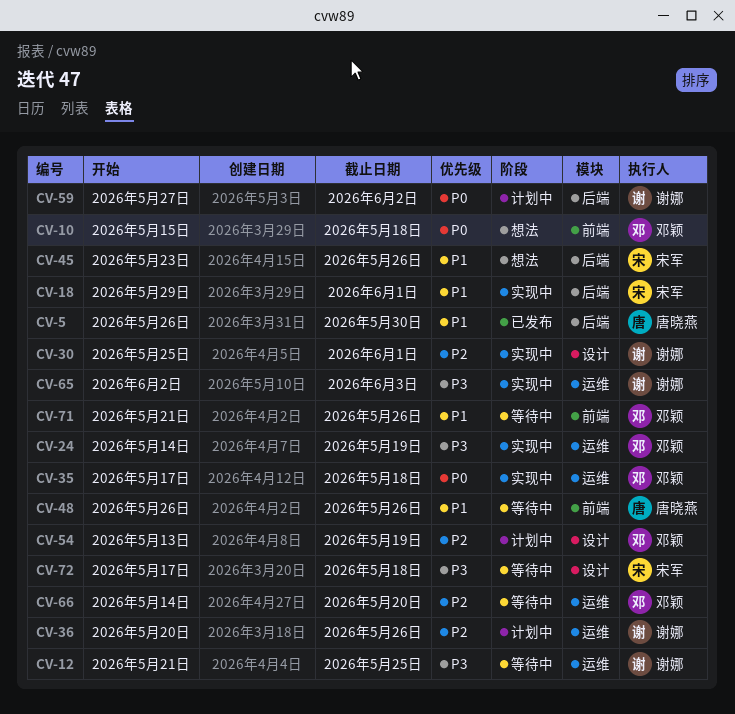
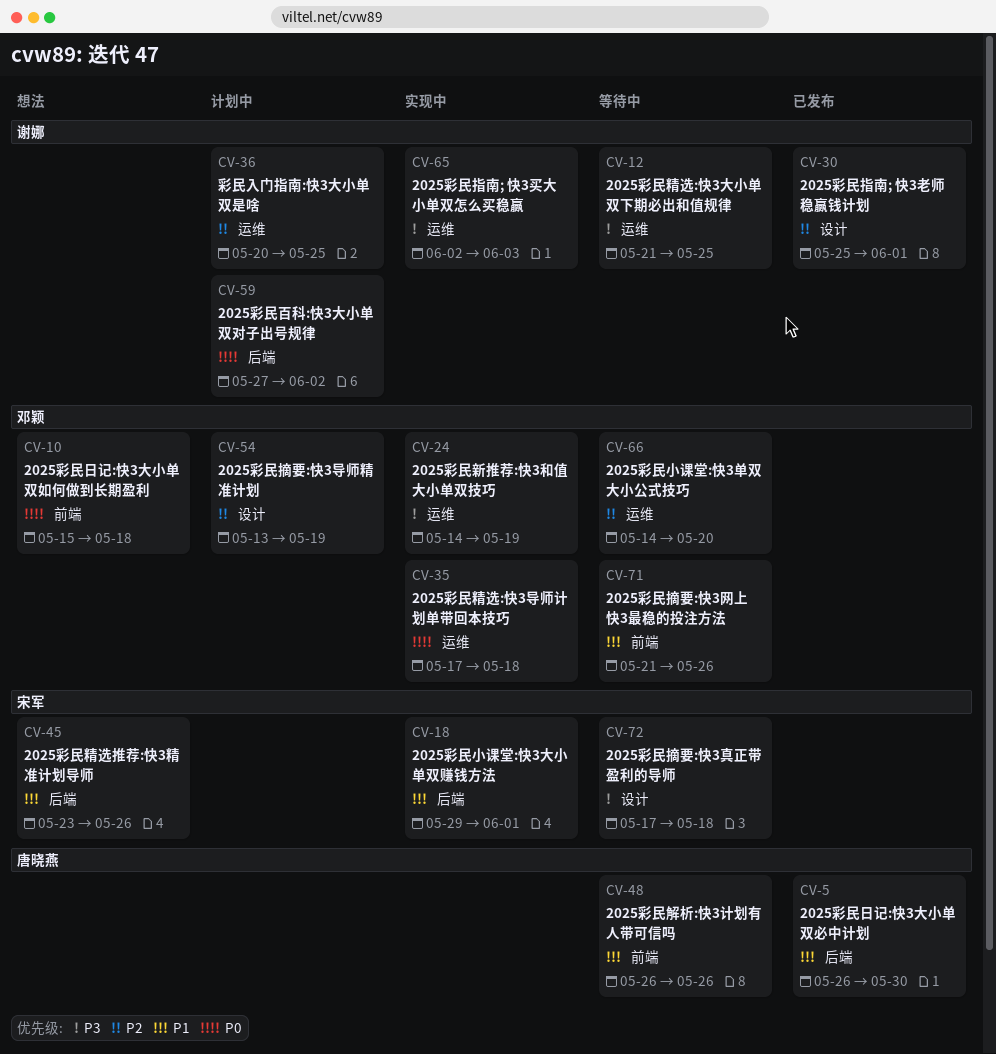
CV-30, status: 实现中 -> 已发布
CV-36, due: May 26 -> May 25

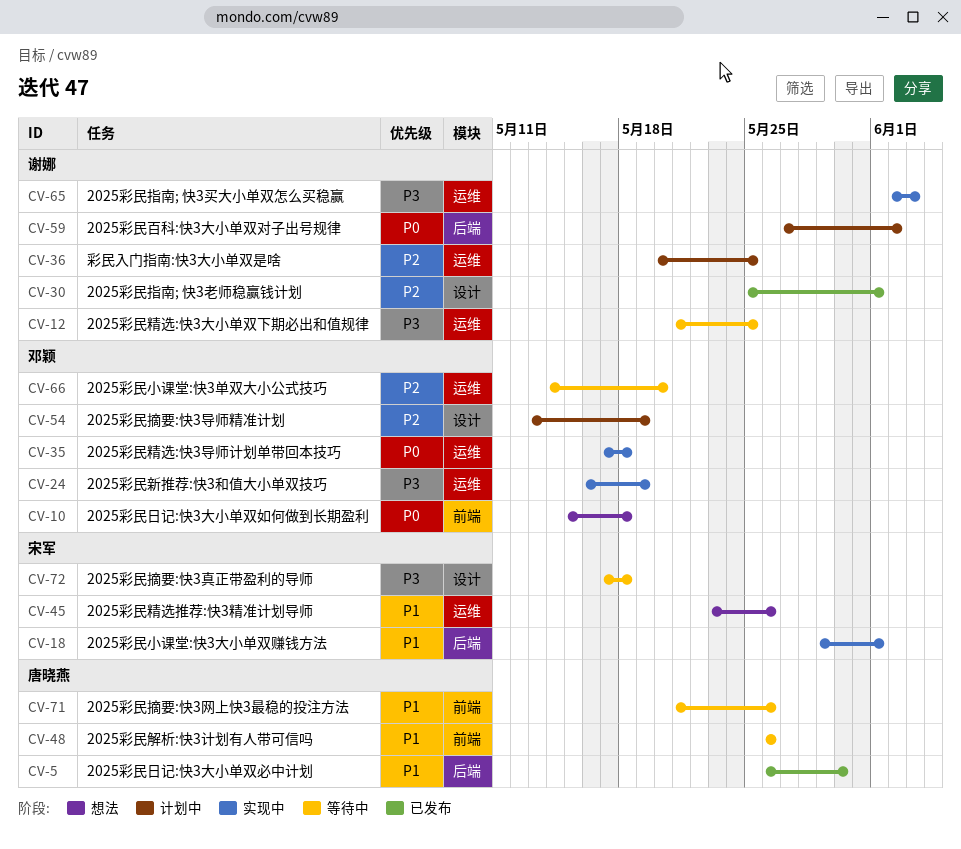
CV-24, start: May 14 -> May 16
CV-45, label: 后端 -> 运维
CV-71, owner: 邓颖 -> 唐晓燕

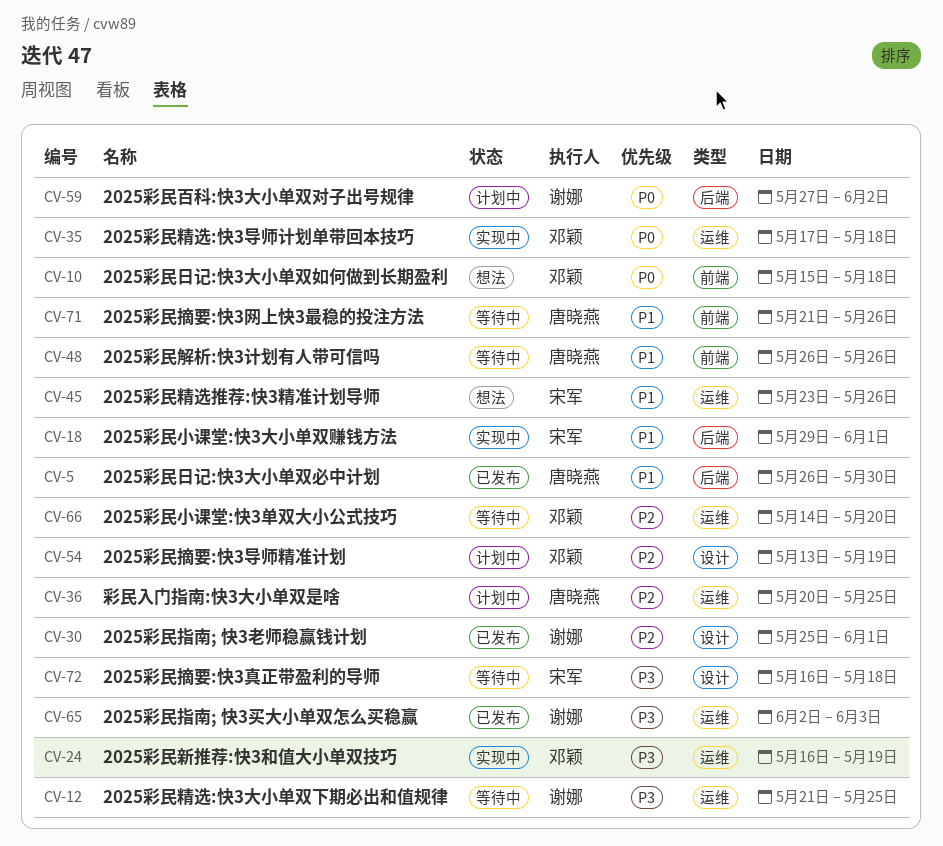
CV-36, owner: 谢娜 -> 唐晓燕
CV-65, status: 实现中 -> 已发布
CV-72, start: May 17 -> May 16

